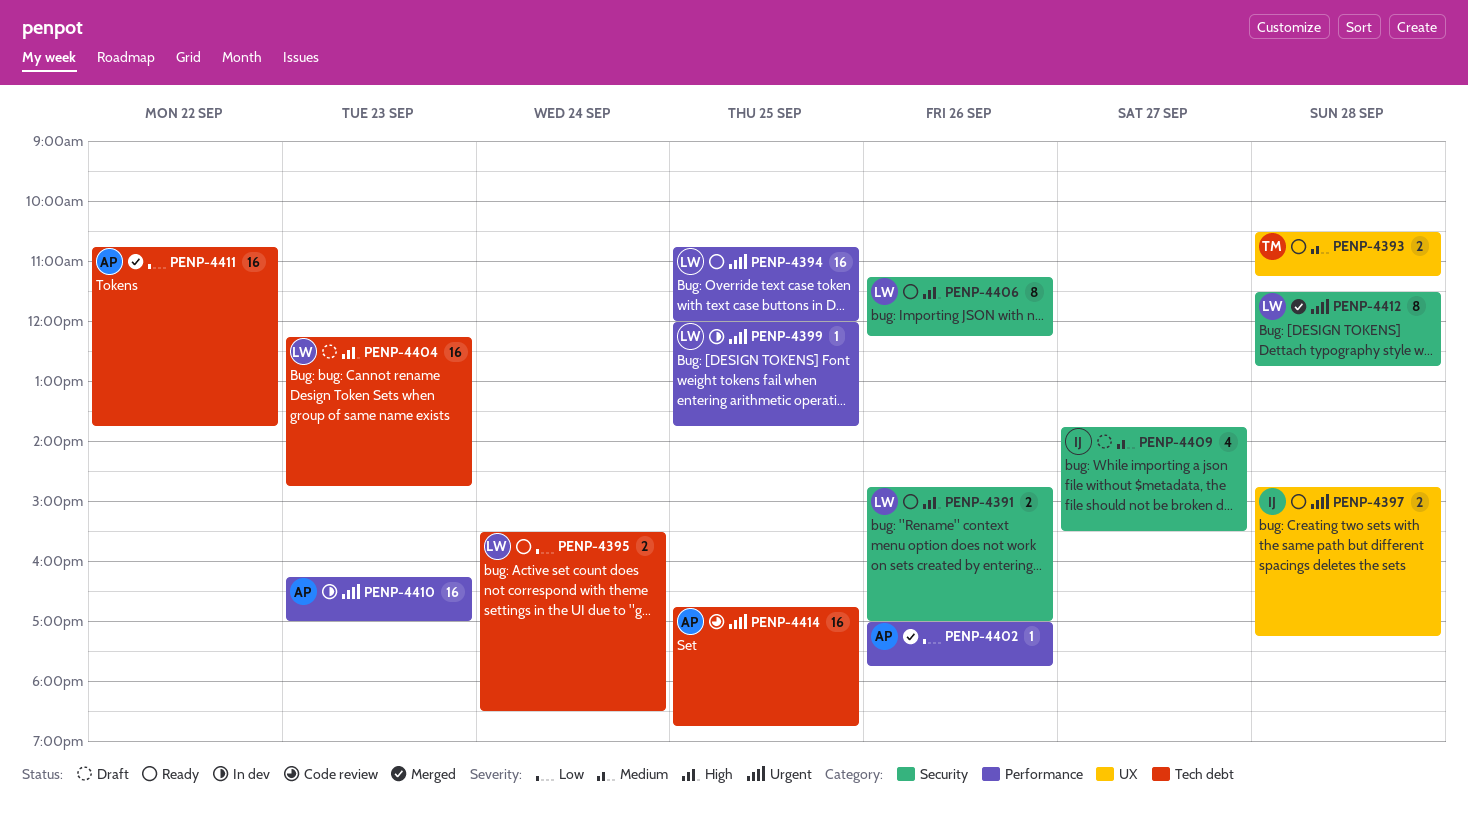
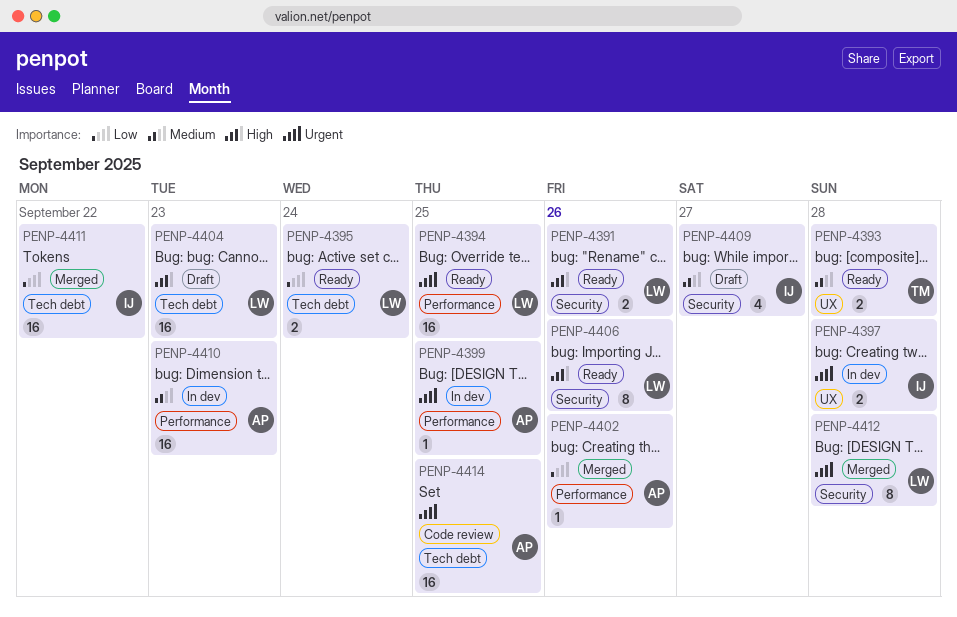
PENP-4397, status: Ready -> In dev
PENP-4399, owner: LW -> AP
PENP-4410, priority: Urgent -> Medium
PENP-4411, owner: AP -> IJ

